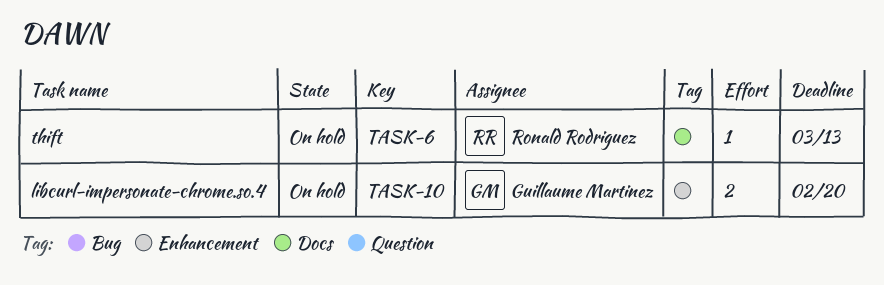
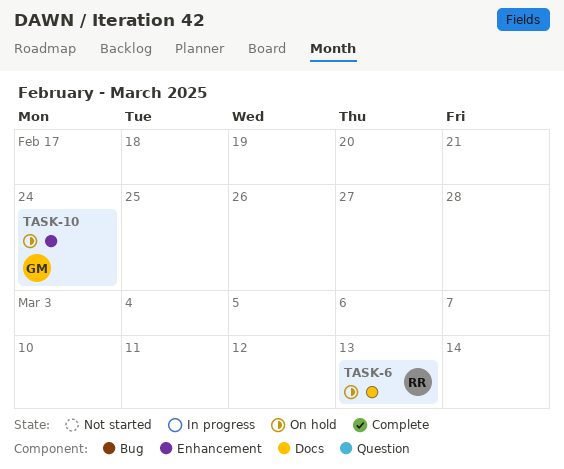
TASK-10, due: Feb 20 -> Feb 24

